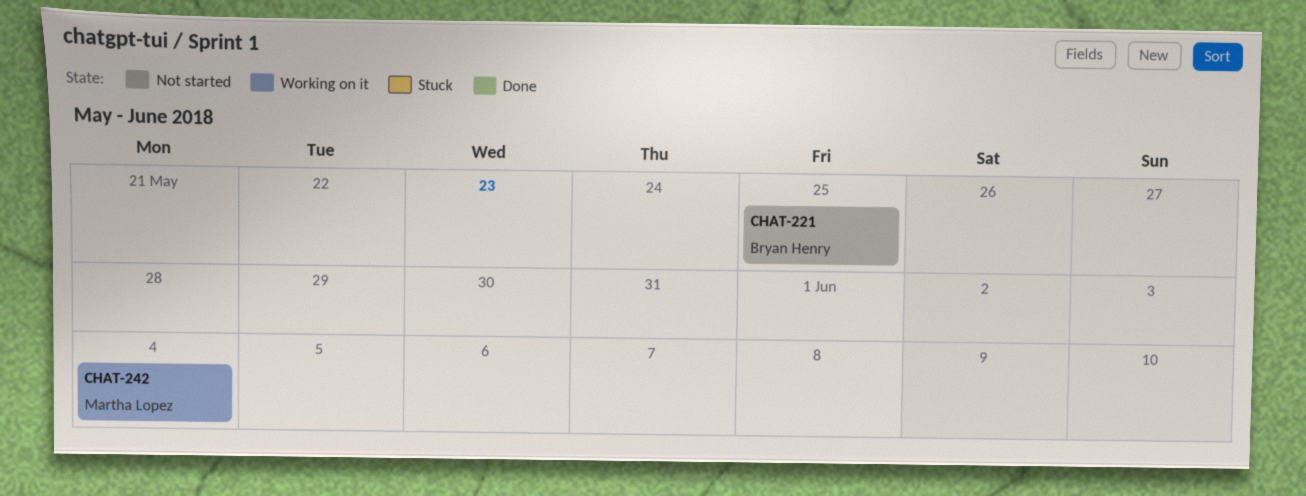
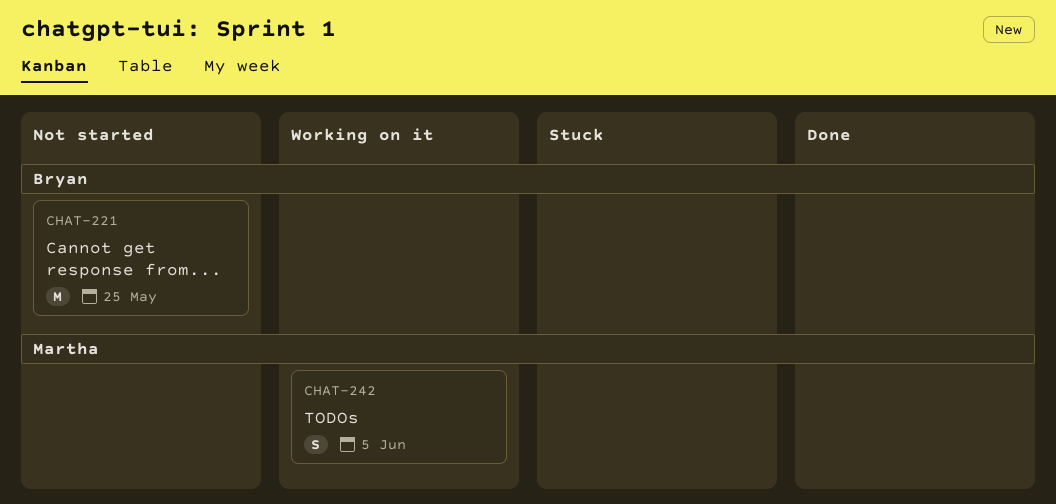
CHAT-242, due: Jun 4 -> Jun 5

